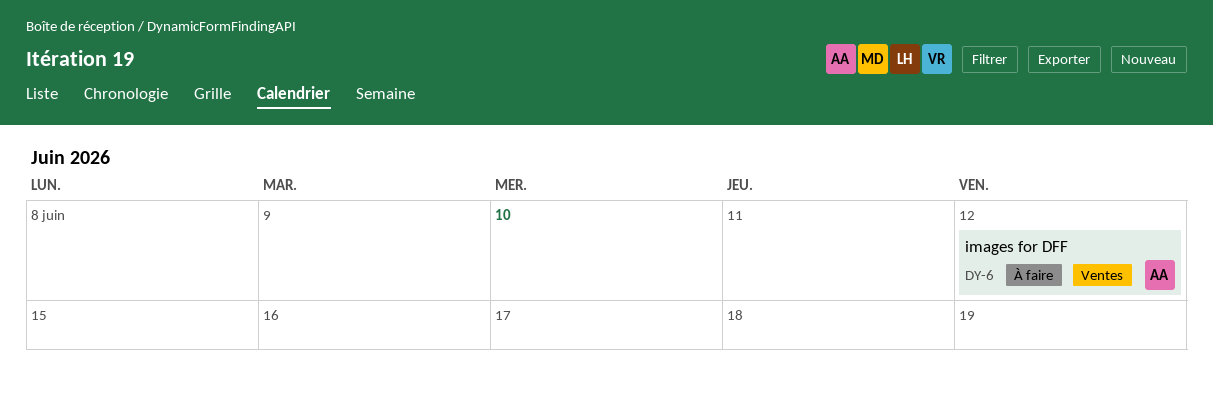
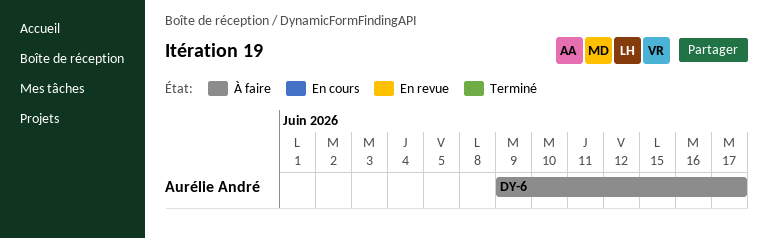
DY-6, due: Jun 12 -> Jun 17

